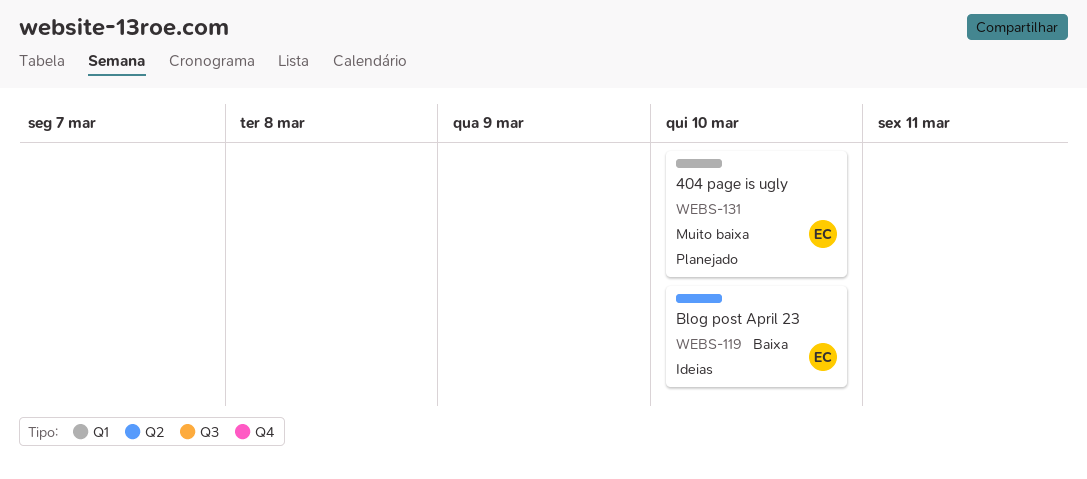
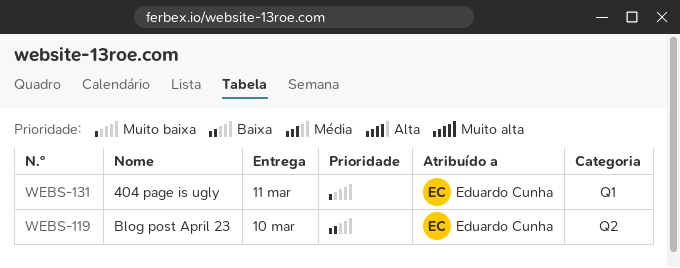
WEBS-131, due: Mar 10 -> Mar 11

